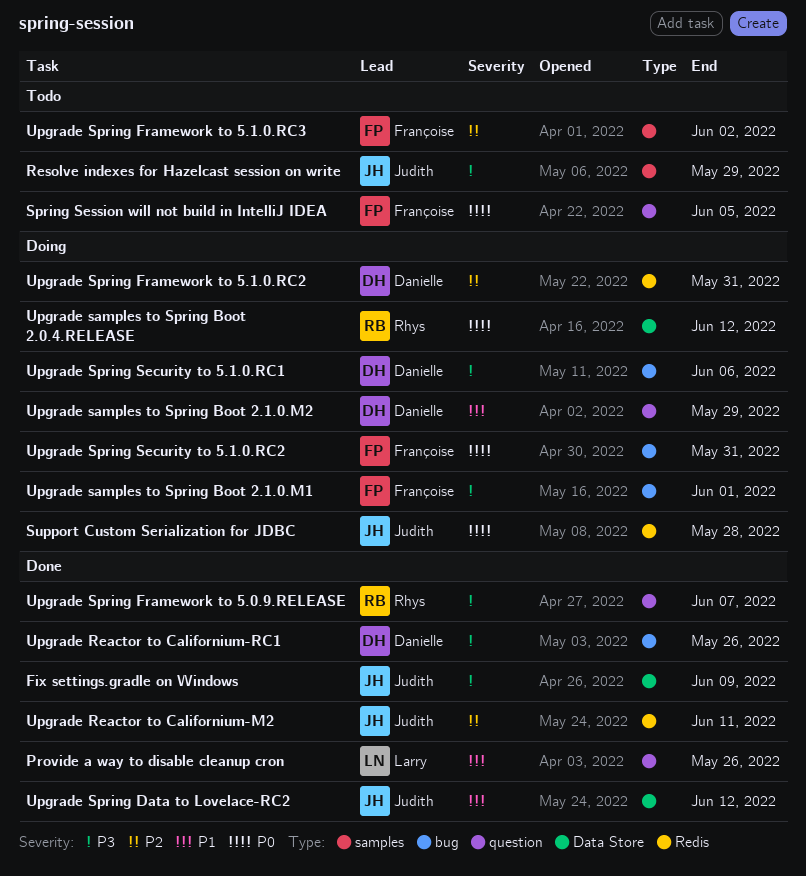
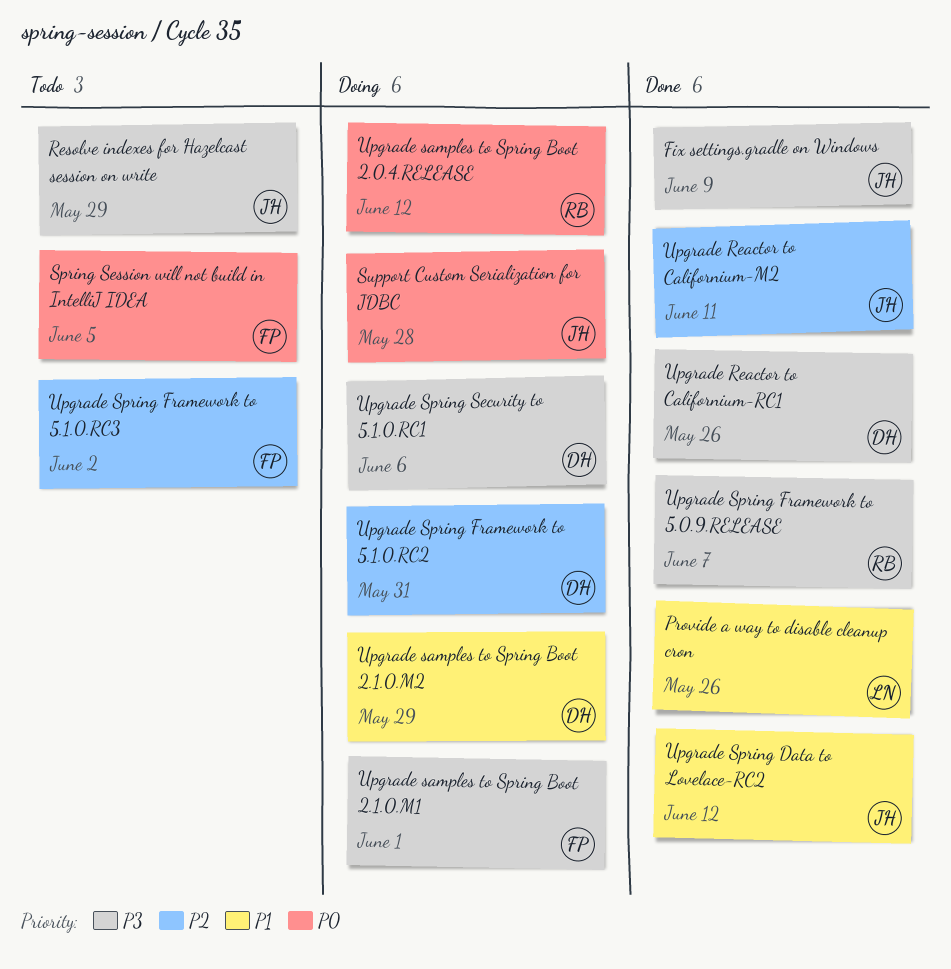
Upgrade Spring Security to 5.1.0.RC2: present -> none

